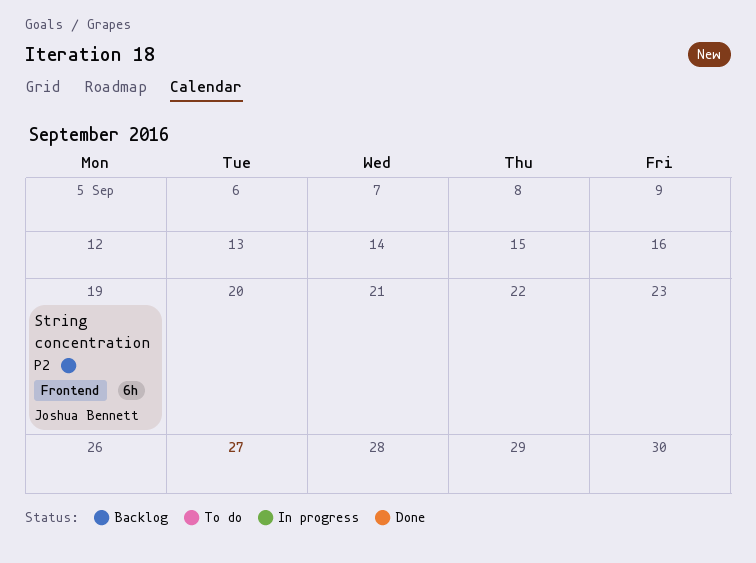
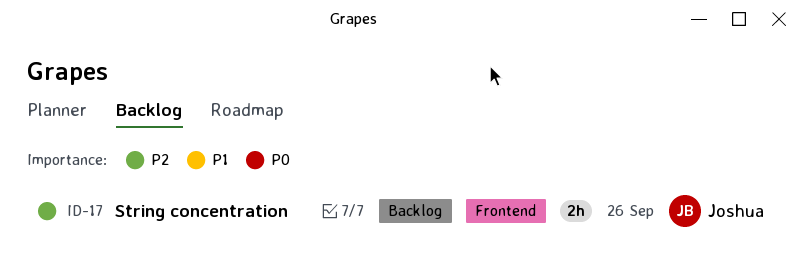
String concentration, estimate: 6h -> 2h
String concentration, due: Sep 19 -> Sep 26

